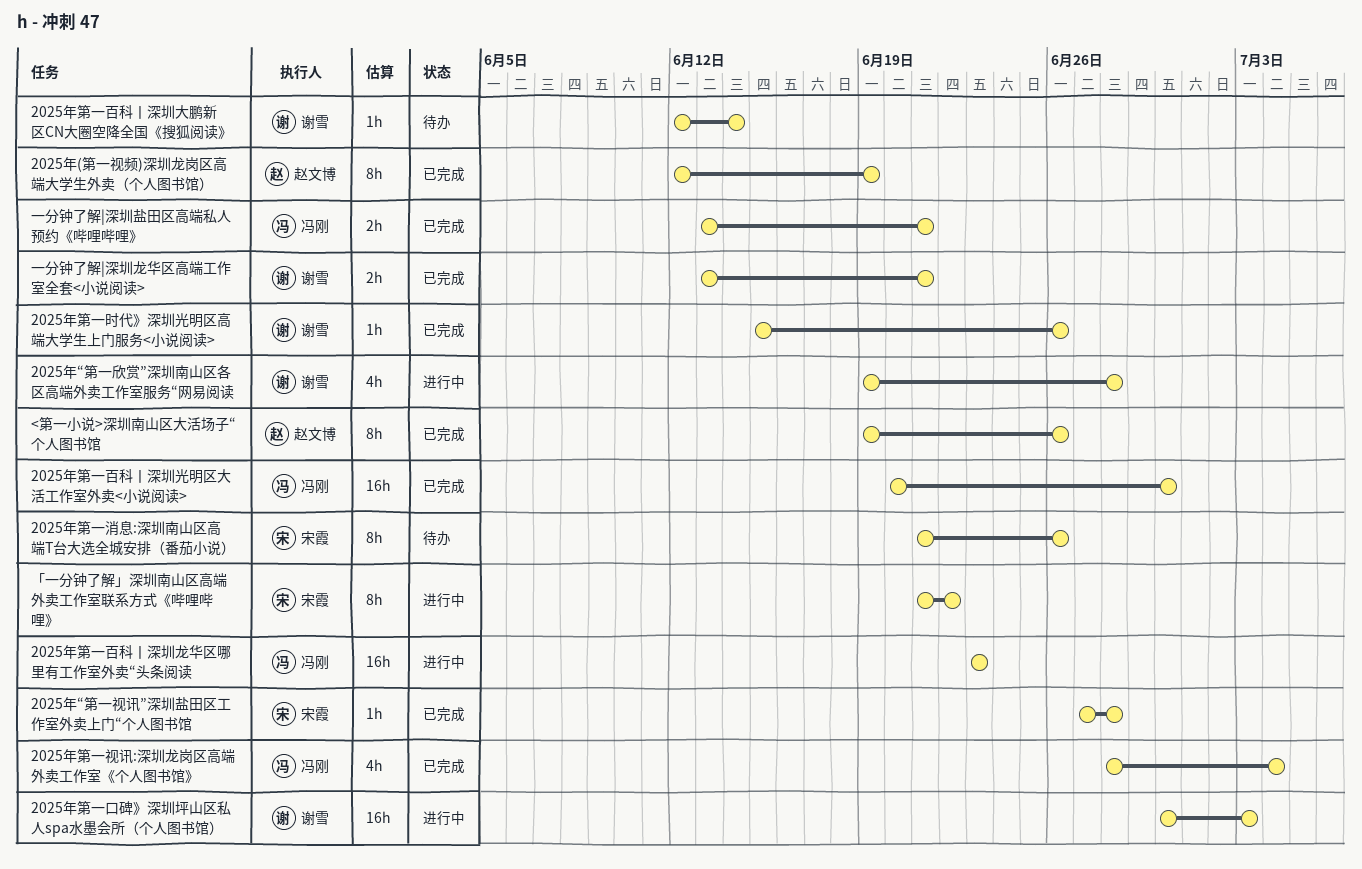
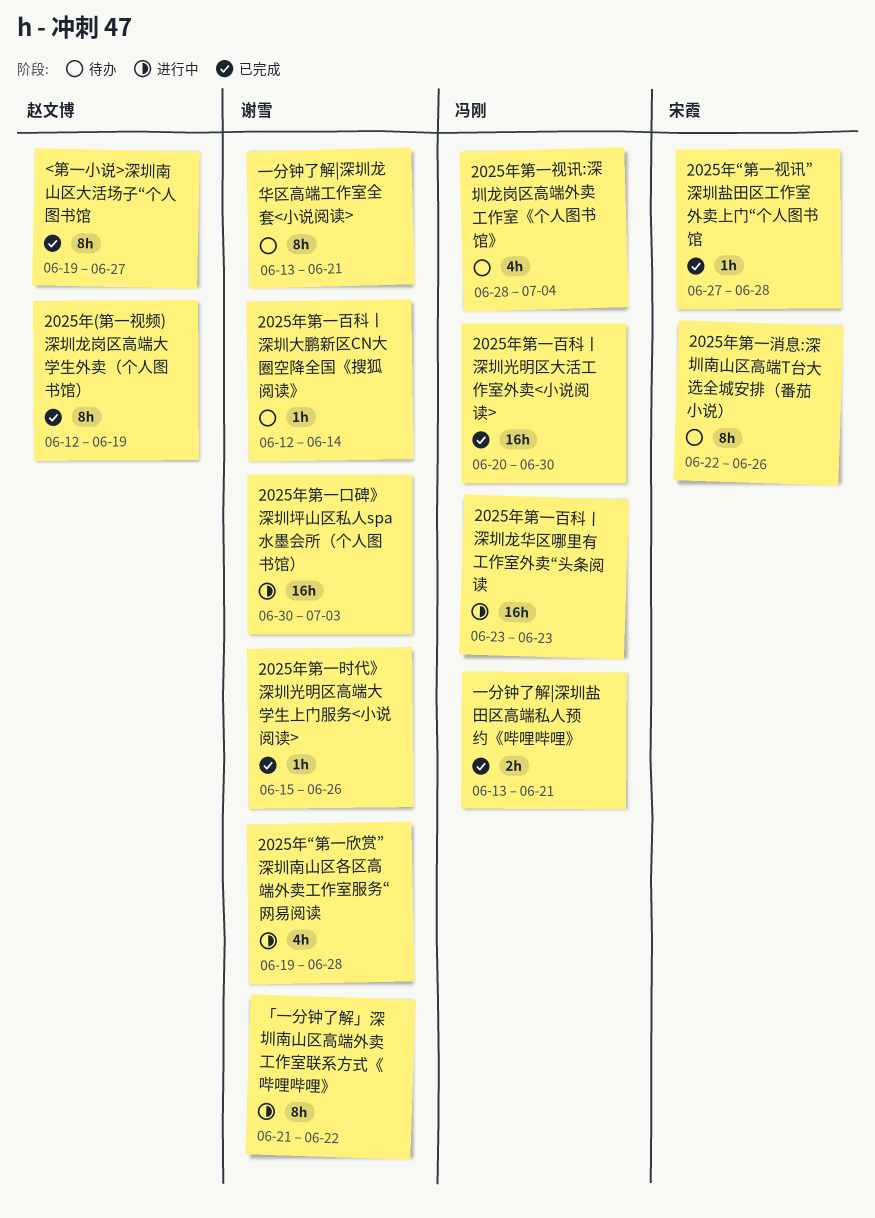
2025年第一消息:深圳南山区高端T台大选全城安排（番茄小说）, start: Jun 21 -> Jun 22
2025年第一视讯:深圳龙岗区高端外卖工作室《个人图书馆》, status: 已完成 -> 待办
<第一小说>深圳南山区大活场子“个人图书馆, due: Jun 26 -> Jun 27
「一分钟了解」深圳南山区高端外卖工作室联系方式《哔哩哔哩》, owner: 宋霞 -> 谢雪
一分钟了解|深圳龙华区高端工作室全套<小说阅读>, status: 已完成 -> 待办
一分钟了解|深圳龙华区高端工作室全套<小说阅读>, estimate: 2h -> 8h

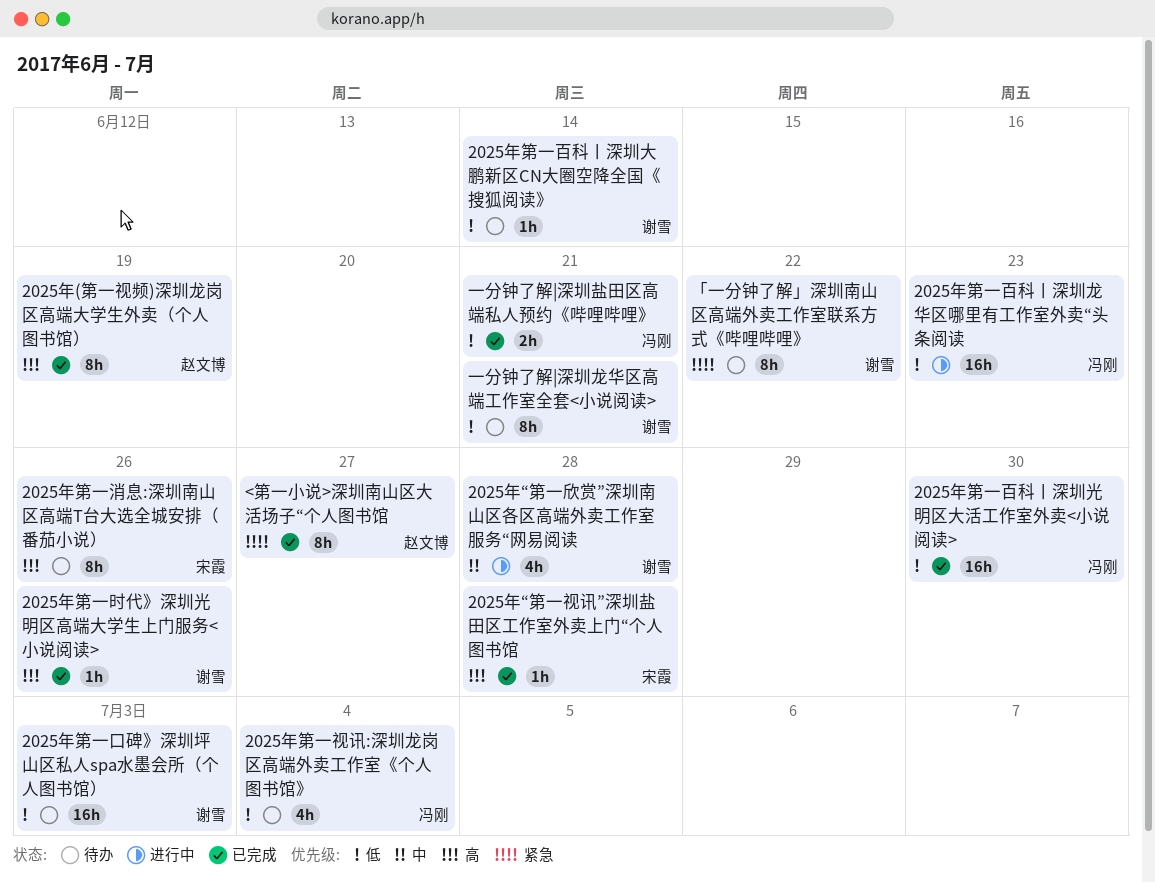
2025年第一口碑》深圳坪山区私人spa水墨会所（个人图书馆）, status: 进行中 -> 待办
「一分钟了解」深圳南山区高端外卖工作室联系方式《哔哩哔哩》, status: 进行中 -> 待办

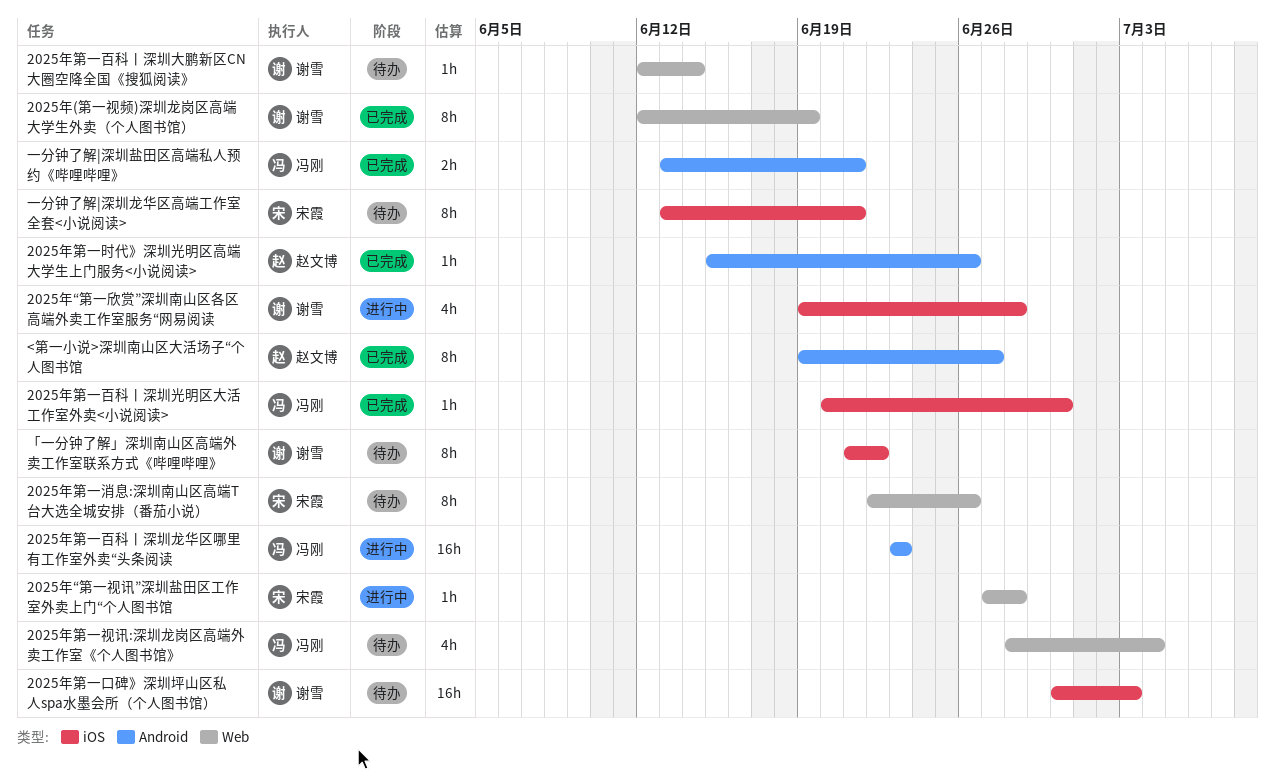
2025年(第一视频)深圳龙岗区高端大学生外卖（个人图书馆）, owner: 赵文博 -> 谢雪
2025年“第一视讯”深圳盐田区工作室外卖上门“个人图书馆, status: 已完成 -> 进行中
2025年第一时代》深圳光明区高端大学生上门服务<小说阅读>, owner: 谢雪 -> 赵文博
2025年第一百科丨深圳光明区大活工作室外卖<小说阅读>, estimate: 16h -> 1h
一分钟了解|深圳龙华区高端工作室全套<小说阅读>, owner: 谢雪 -> 宋霞

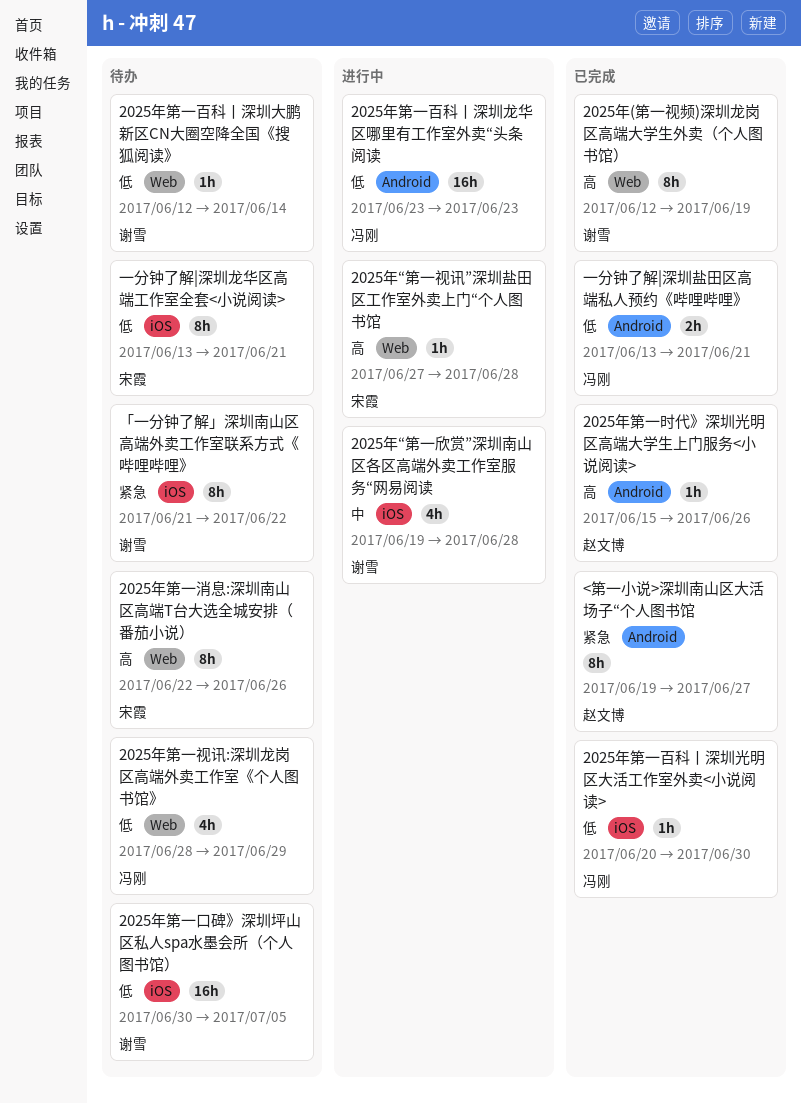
2025年第一口碑》深圳坪山区私人spa水墨会所（个人图书馆）, due: Jul 3 -> Jul 5
2025年第一视讯:深圳龙岗区高端外卖工作室《个人图书馆》, due: Jul 4 -> Jun 29

